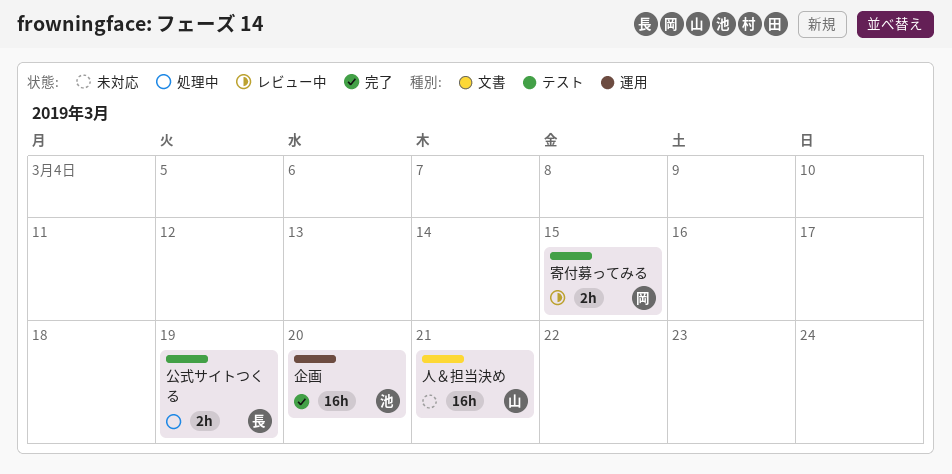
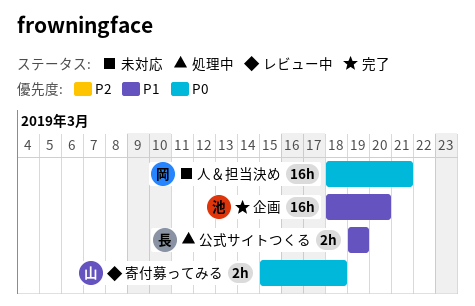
人＆担当決め, owner: 山 -> 岡
寄付募ってみる, owner: 岡 -> 山
寄付募ってみる, due: Mar 15 -> Mar 18

